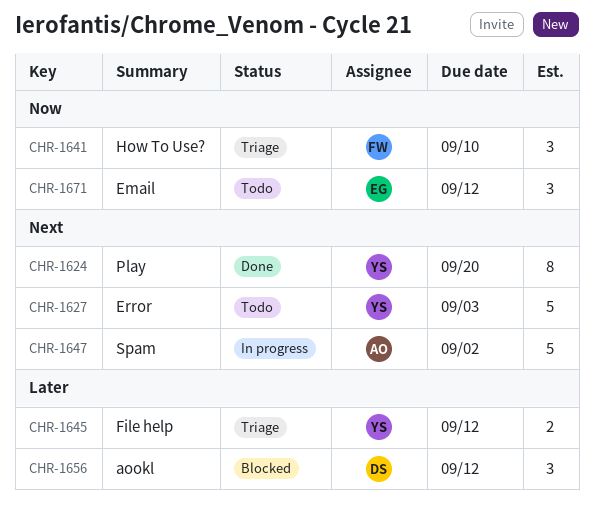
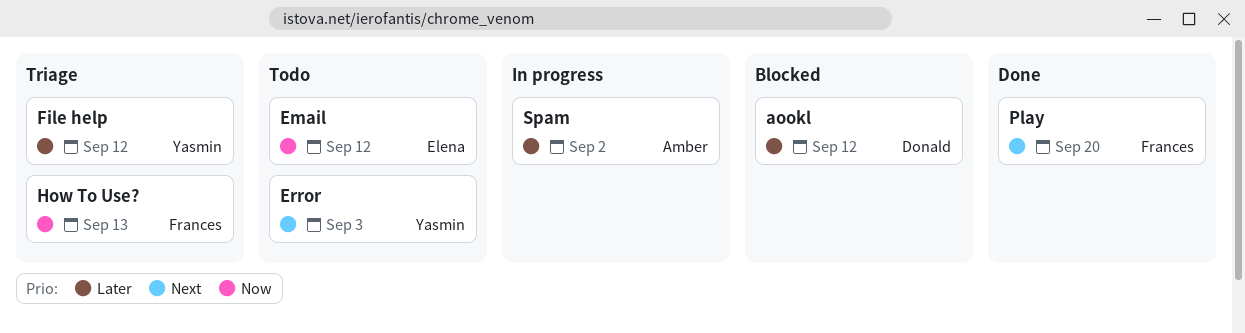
How To Use?, due: Sep 10 -> Sep 13
Play, owner: Yasmin -> Frances
Spam, priority: Next -> Later

